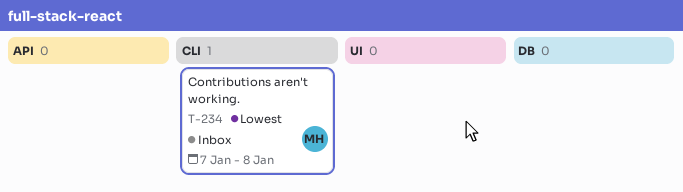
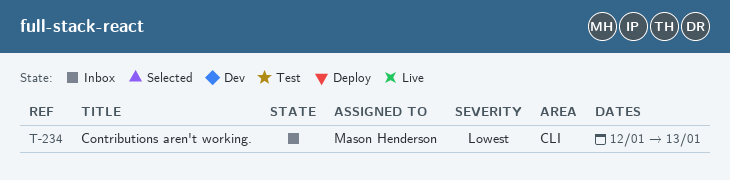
T-234, start: Jan 7 -> Jan 12
T-234, due: Jan 8 -> Jan 13

